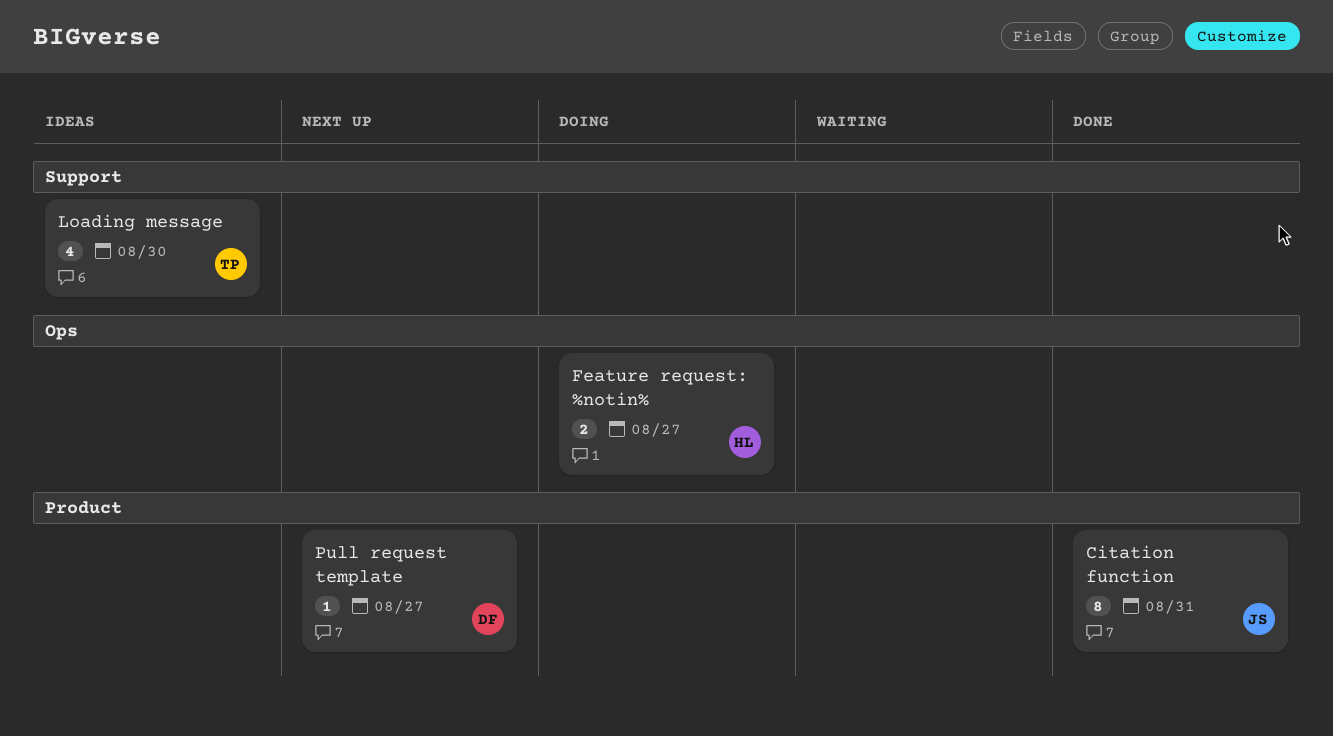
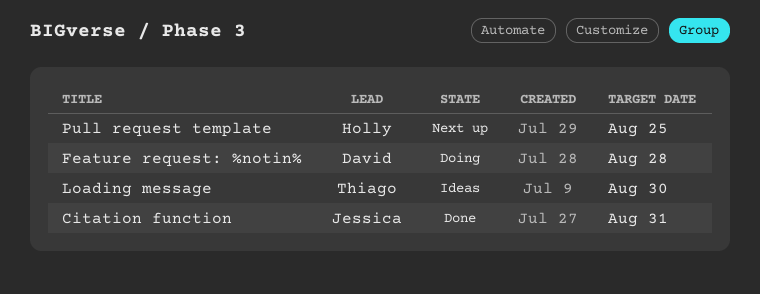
Feature request: %notin%, owner: Holly -> David
Feature request: %notin%, due: Aug 27 -> Aug 28
Pull request template, owner: David -> Holly
Pull request template, due: Aug 27 -> Aug 25

